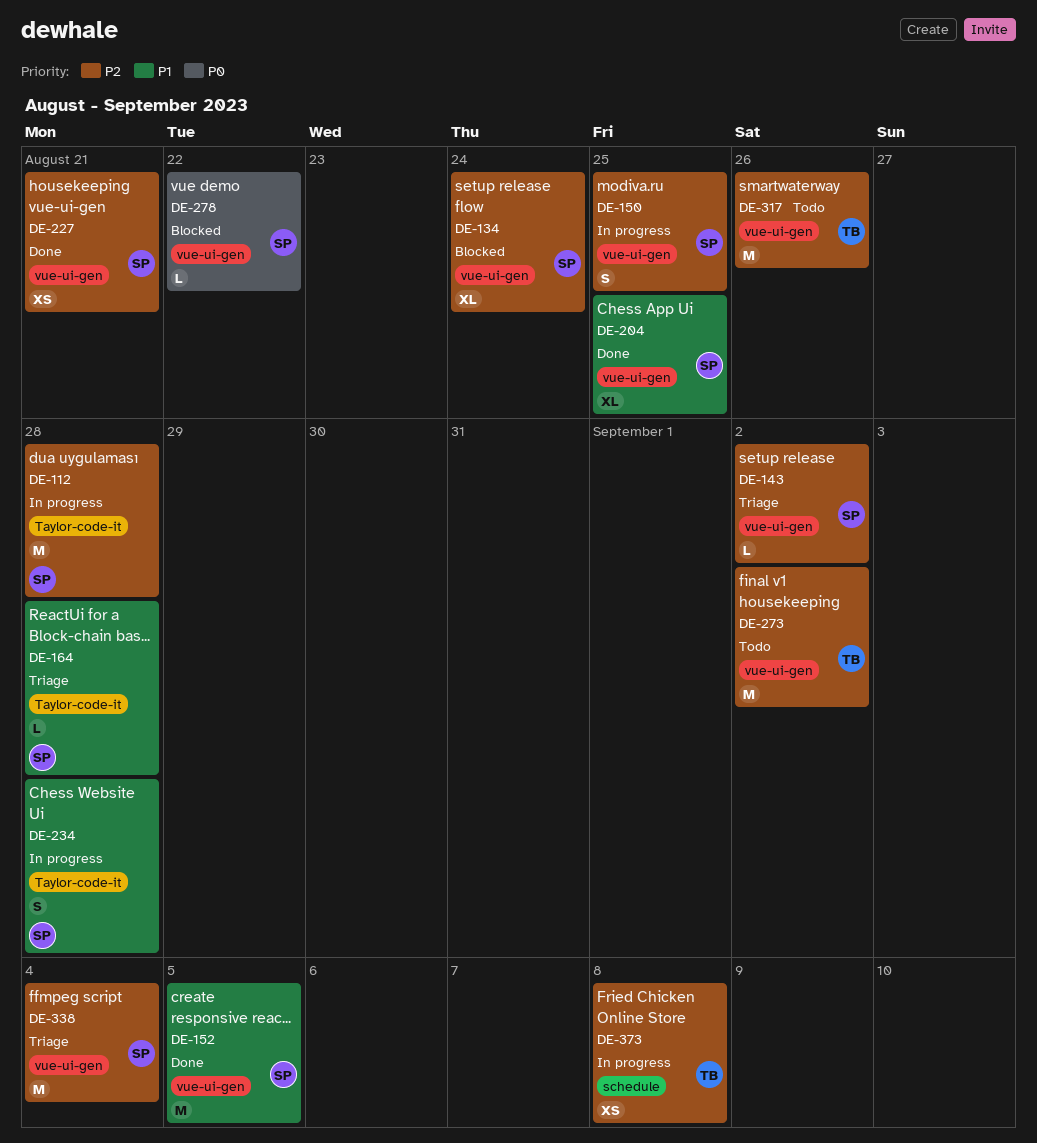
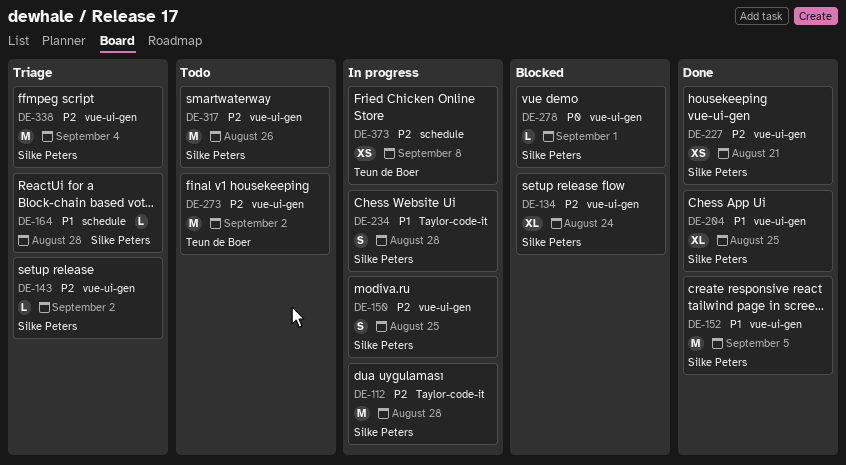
DE-164, label: Taylor-code-it -> schedule
DE-278, due: Aug 22 -> Sep 1
DE-317, owner: Teun de Boer -> Silke Peters

